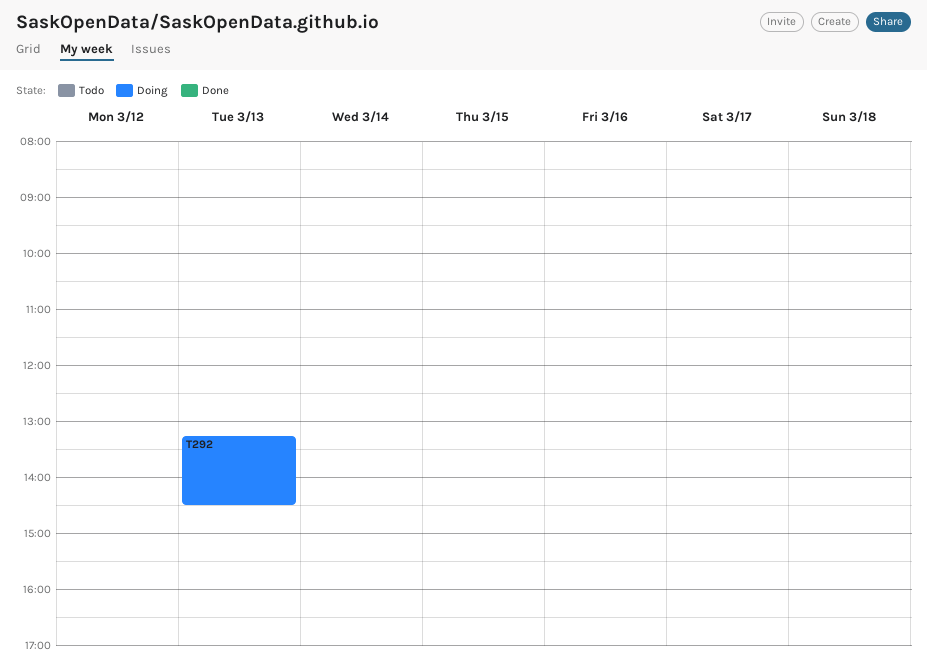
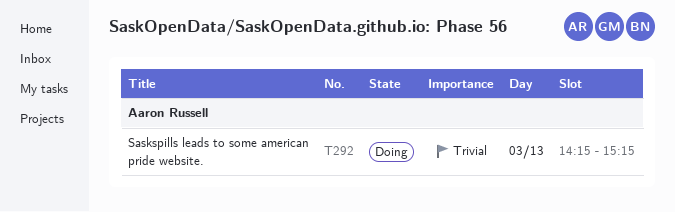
T292, begins: 13:15 -> 14:15
T292, ends: 14:30 -> 15:15

